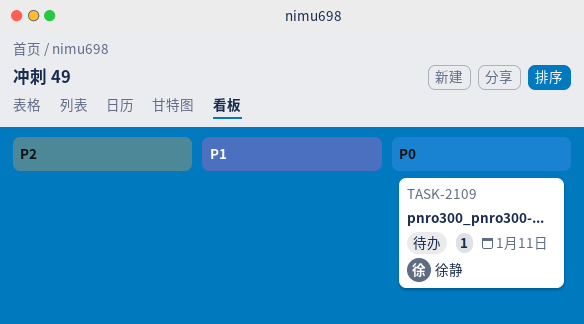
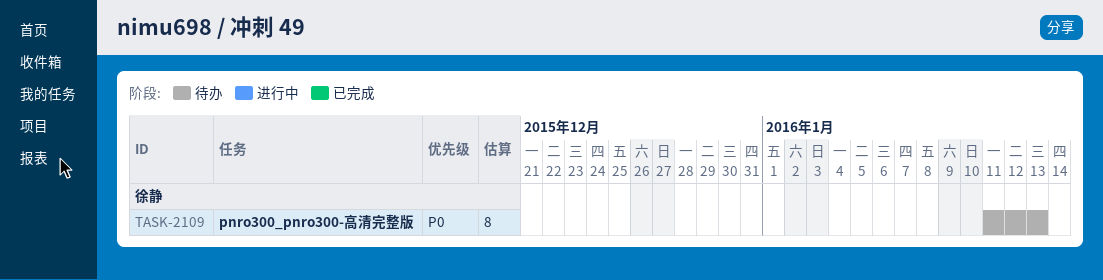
TASK-2109, estimate: 1 -> 8
TASK-2109, due: Jan 11 -> Jan 13

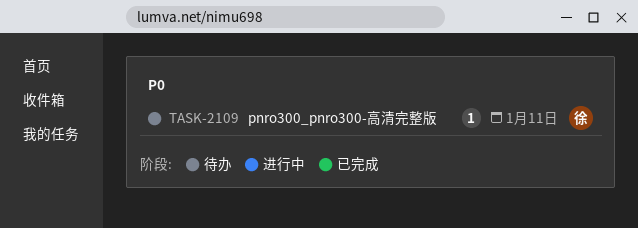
TASK-2109, estimate: 8 -> 1
TASK-2109, due: Jan 13 -> Jan 11

